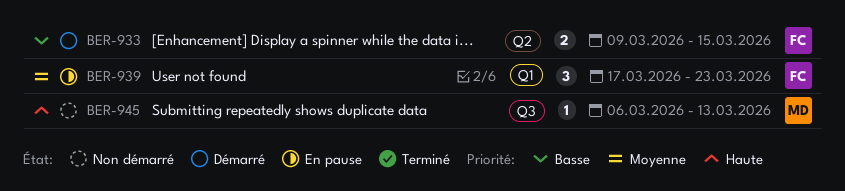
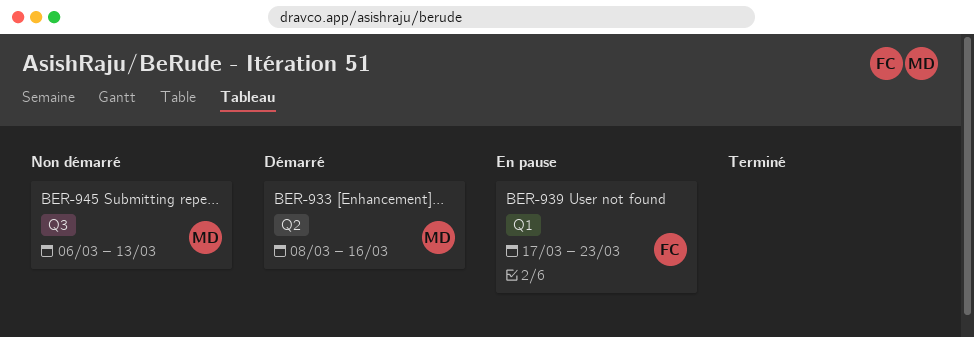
BER-933, owner: FC -> MD
BER-933, start: Mar 9 -> Mar 8
BER-933, due: Mar 15 -> Mar 16

